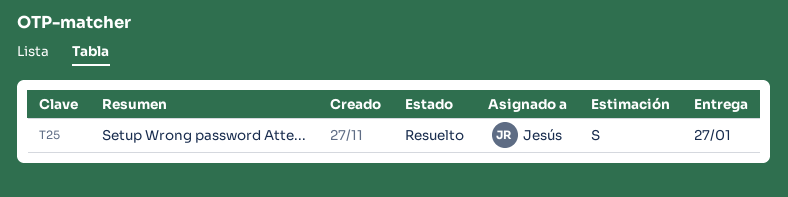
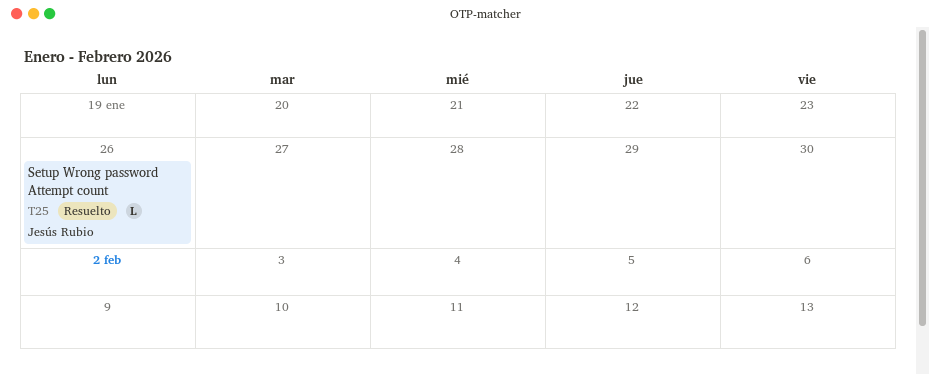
T25, estimate: S -> L
T25, due: Jan 27 -> Jan 26

